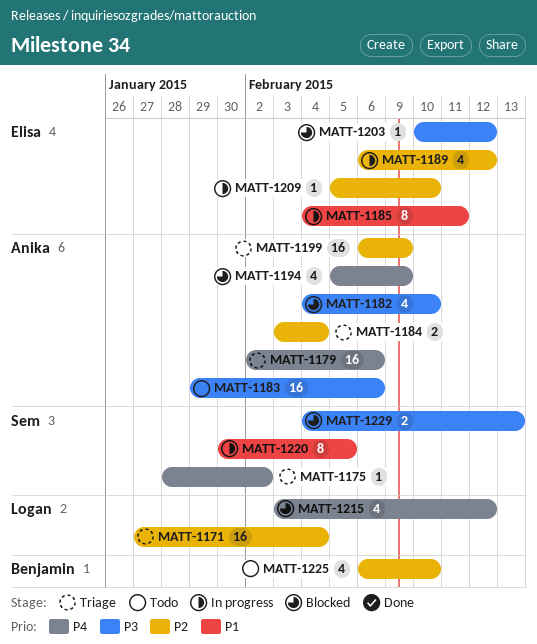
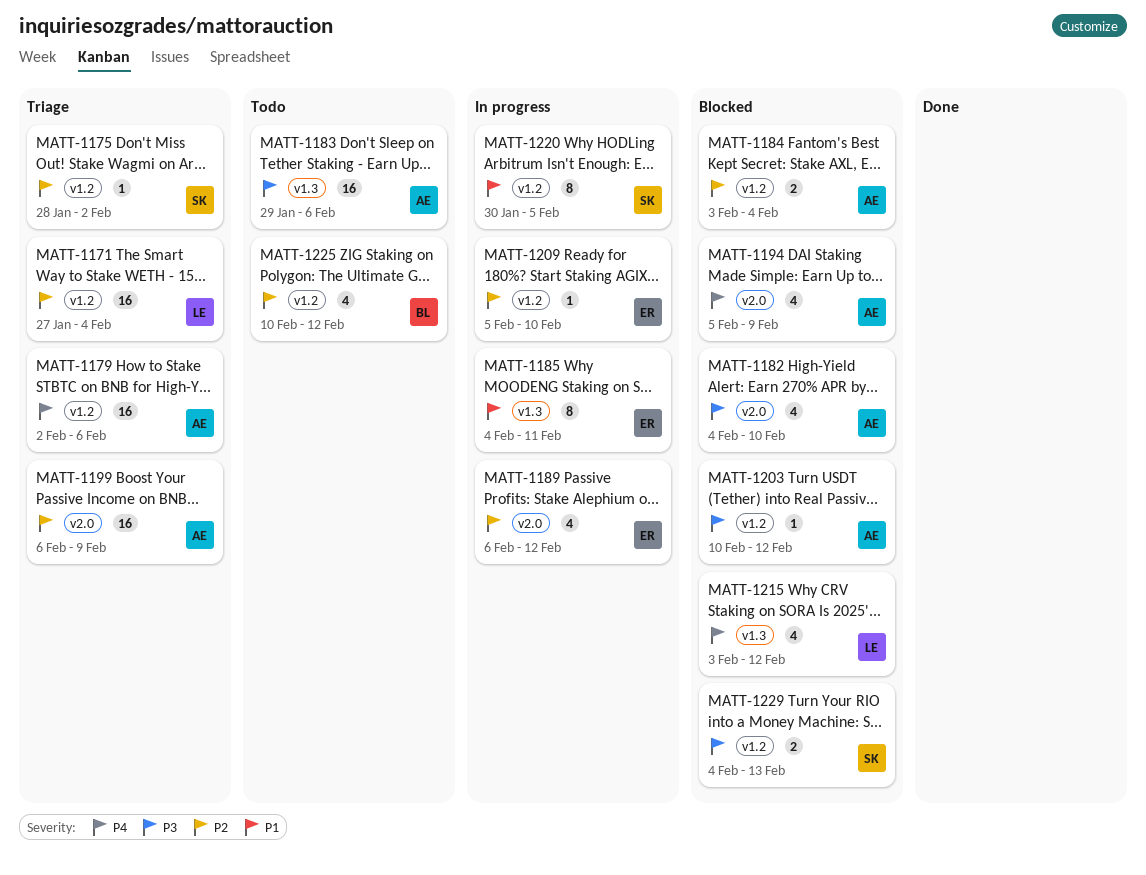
MATT-1175, priority: P4 -> P2
MATT-1184, status: Triage -> Blocked
MATT-1203, owner: Elisa -> Anika
MATT-1225, start: Feb 6 -> Feb 10
MATT-1225, due: Feb 10 -> Feb 12

